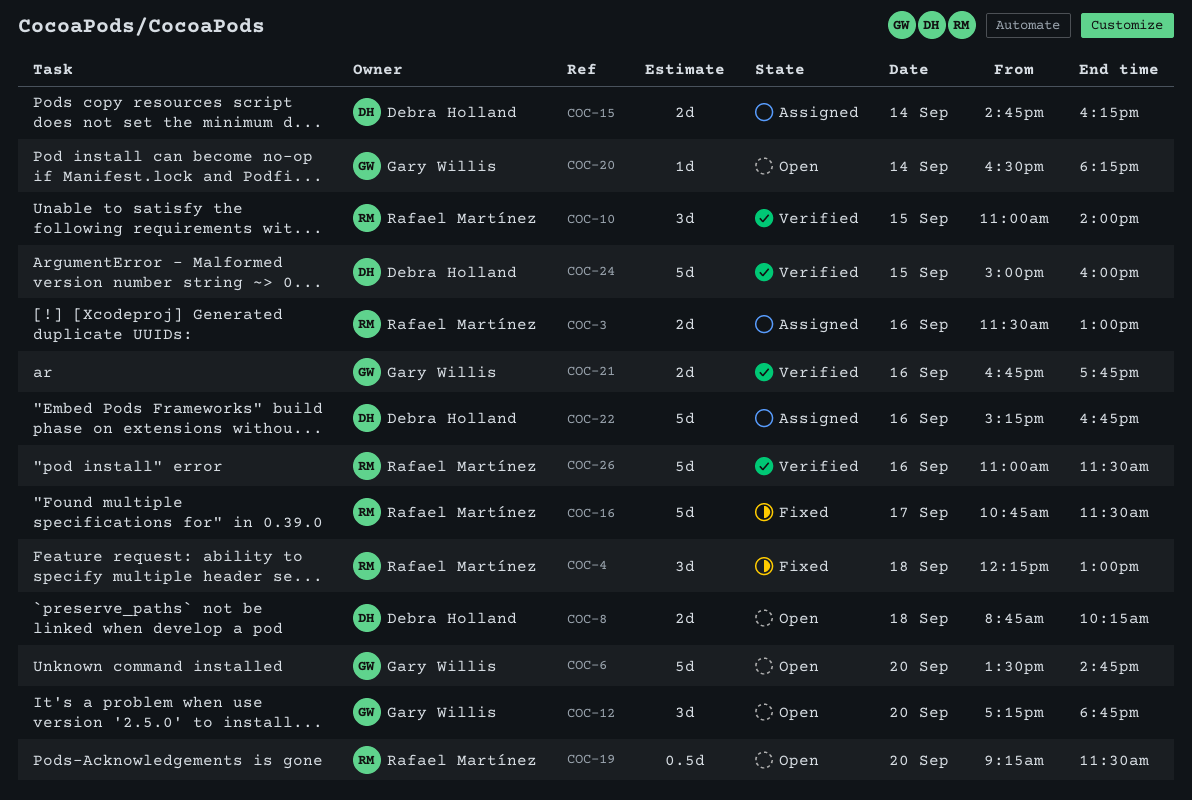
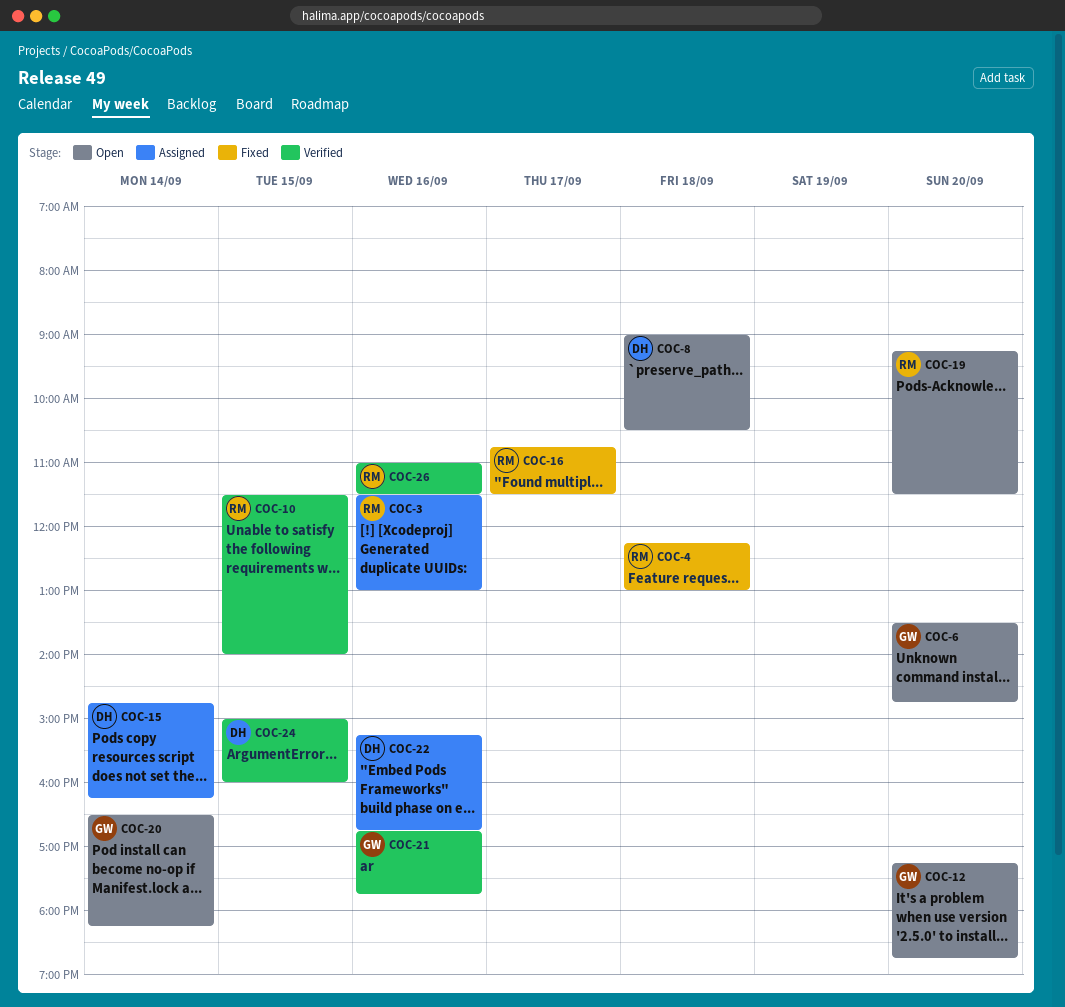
COC-8, begins: 08:45 -> 09:00
COC-8, ends: 10:15 -> 10:30
COC-10, begins: 11:00 -> 11:30

